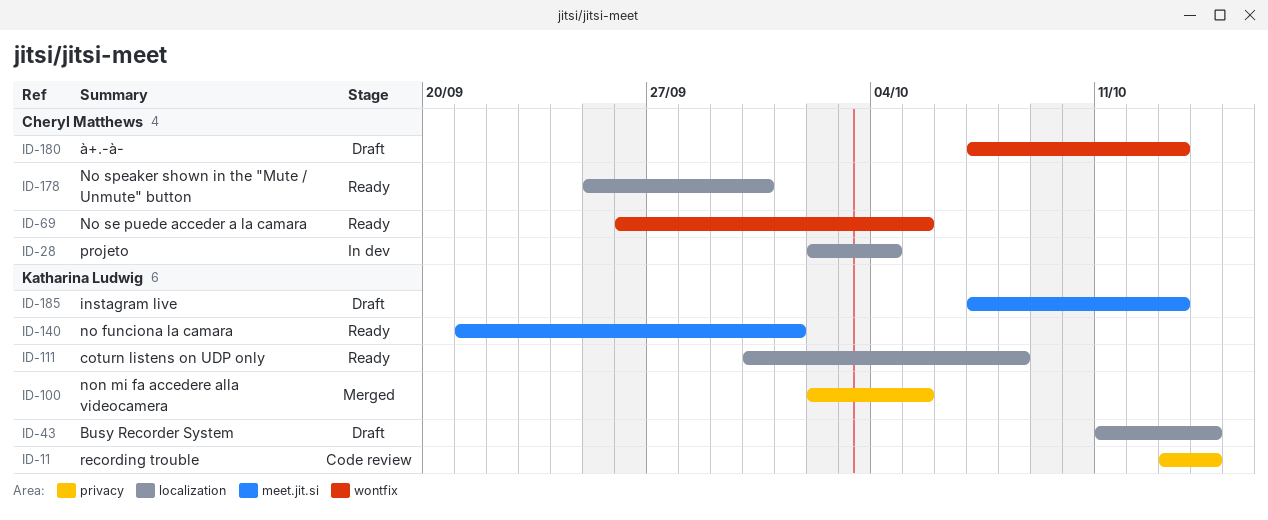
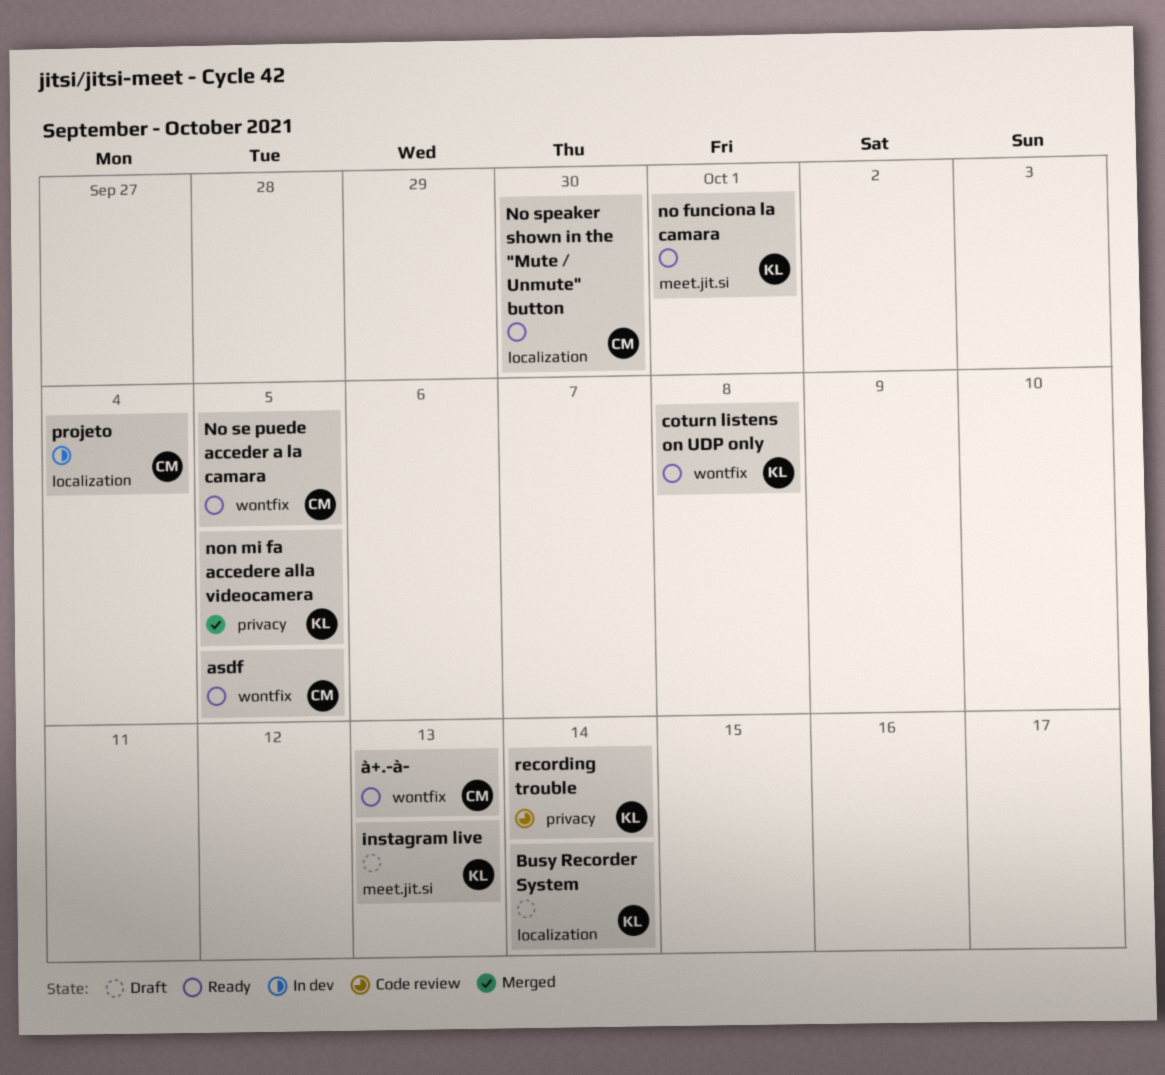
asdf: none -> present
coturn listens on UDP only, label: localization -> wontfix
à+.-à-, status: Draft -> Ready

